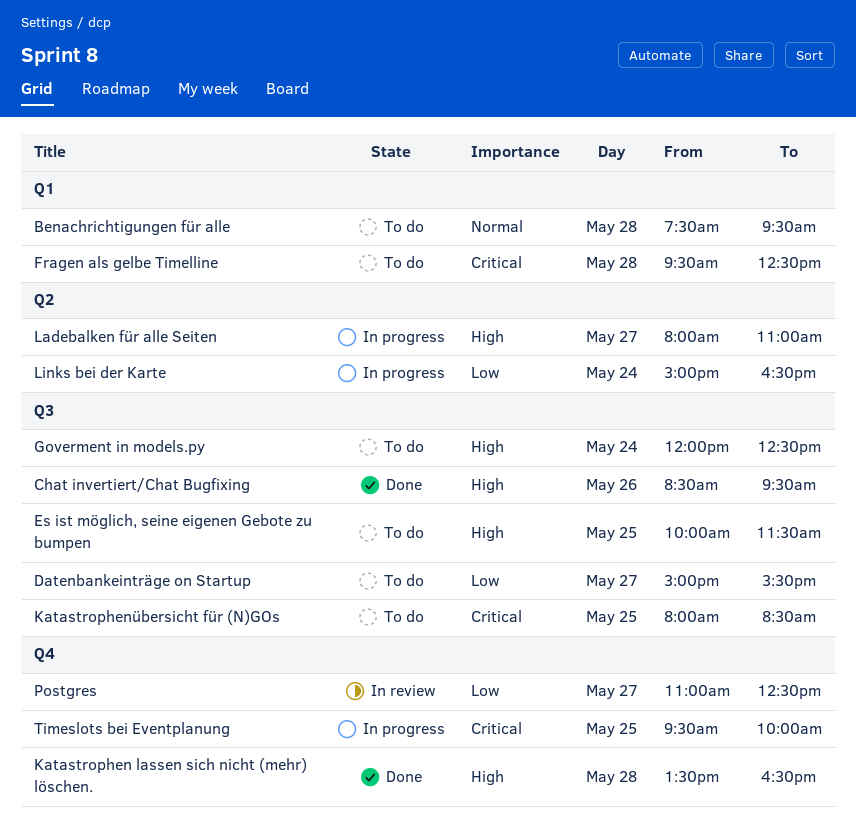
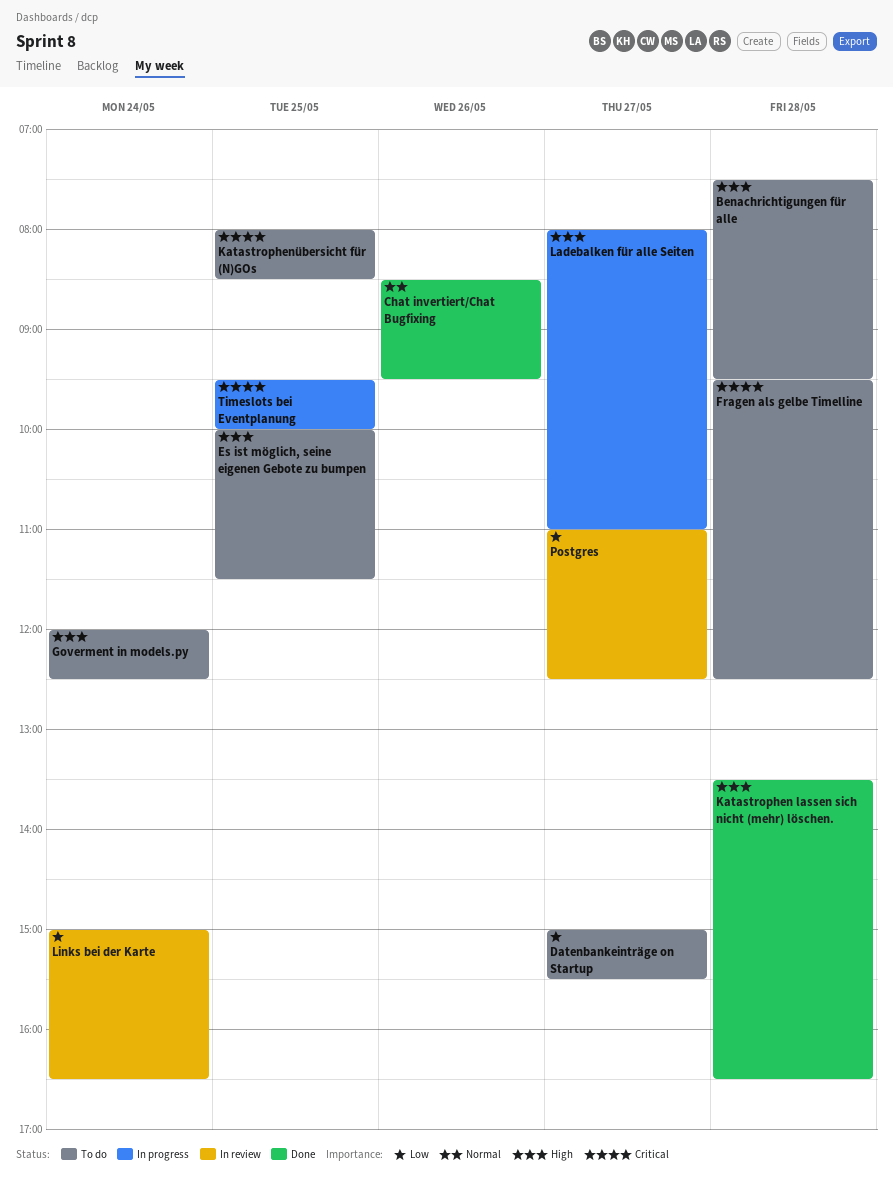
Benachrichtigungen für alle, priority: Normal -> High
Chat invertiert/Chat Bugfixing, priority: High -> Normal
Links bei der Karte, status: In progress -> In review

